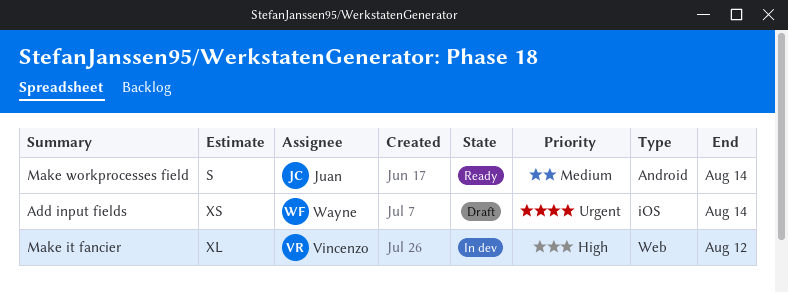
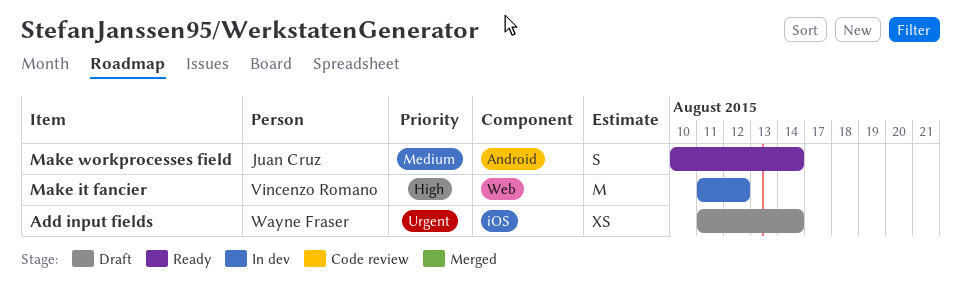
Make it fancier, estimate: XL -> M

